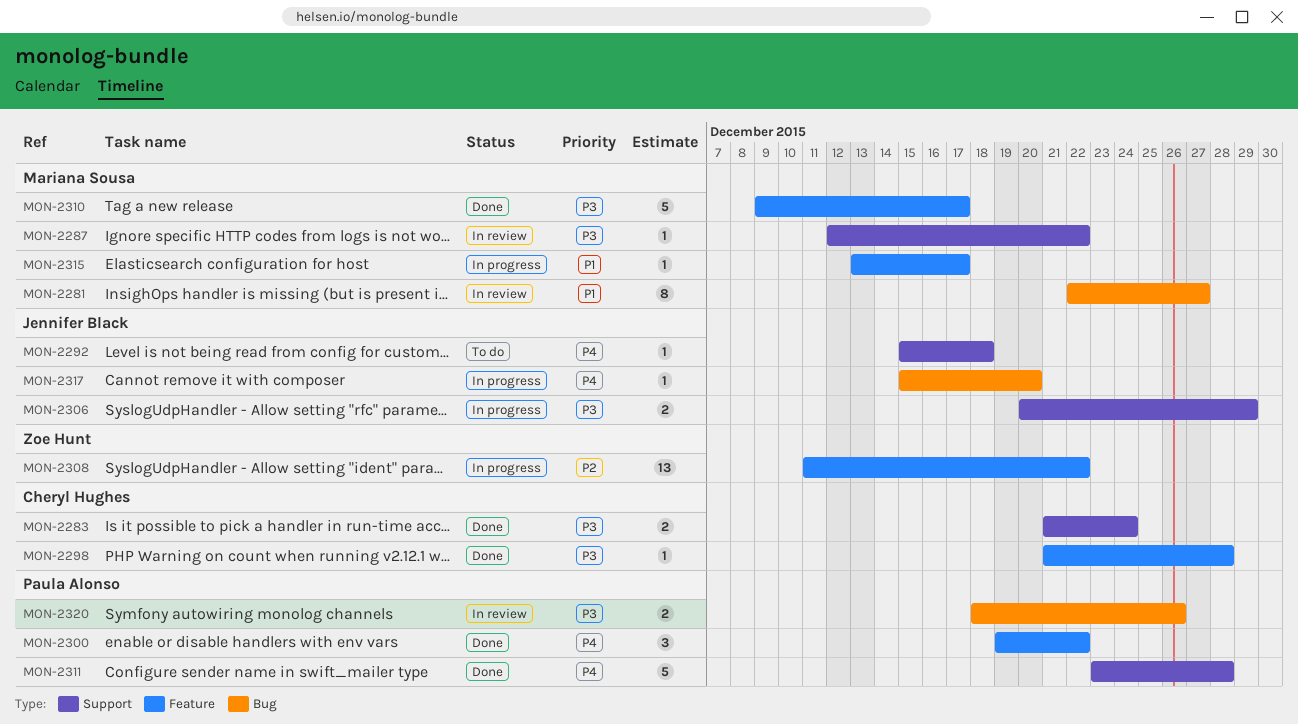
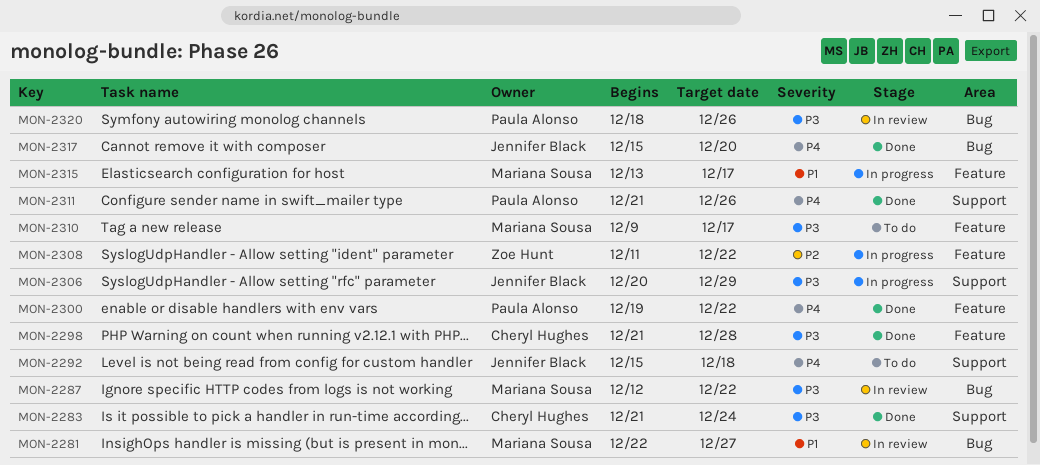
MON-2287, label: Support -> Bug
MON-2310, status: Done -> To do
MON-2311, start: Dec 23 -> Dec 21
MON-2311, due: Dec 28 -> Dec 26
MON-2317, status: In progress -> Done

